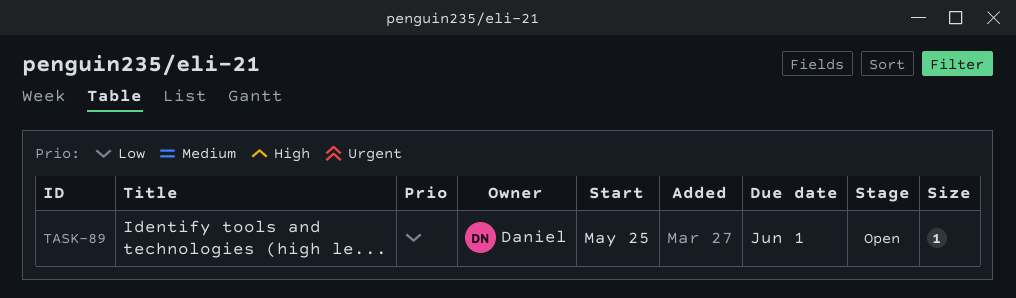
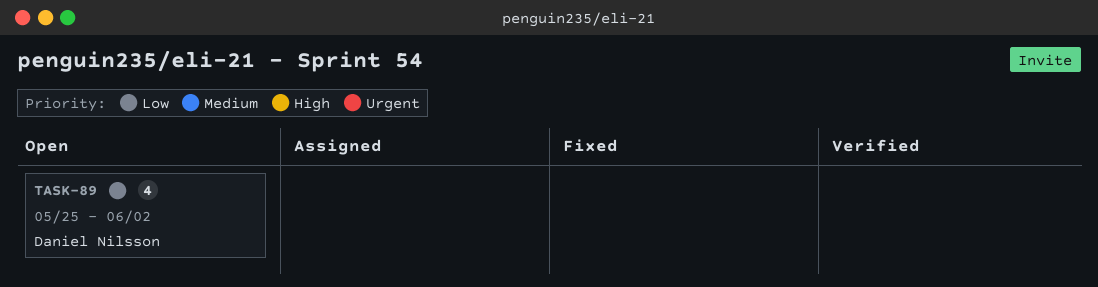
TASK-89, estimate: 1 -> 4
TASK-89, due: Jun 1 -> Jun 2

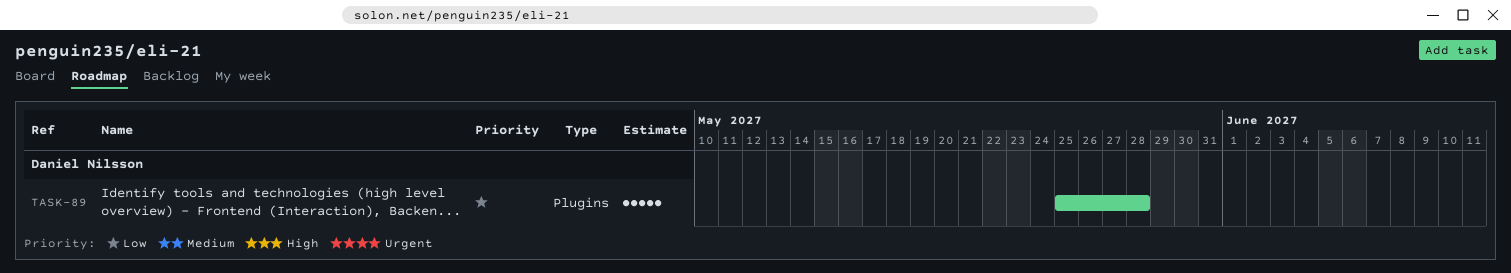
TASK-89, estimate: 4 -> 5
TASK-89, due: Jun 2 -> May 28

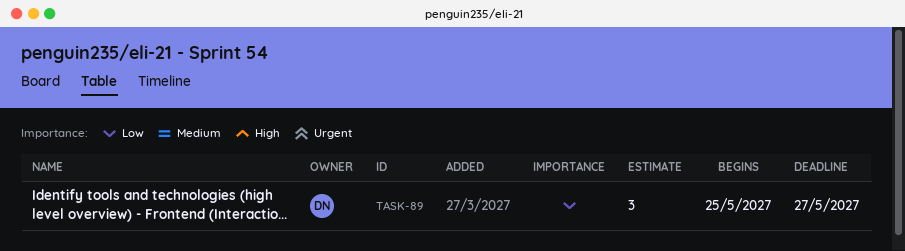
TASK-89, estimate: 5 -> 3
TASK-89, due: May 28 -> May 27

